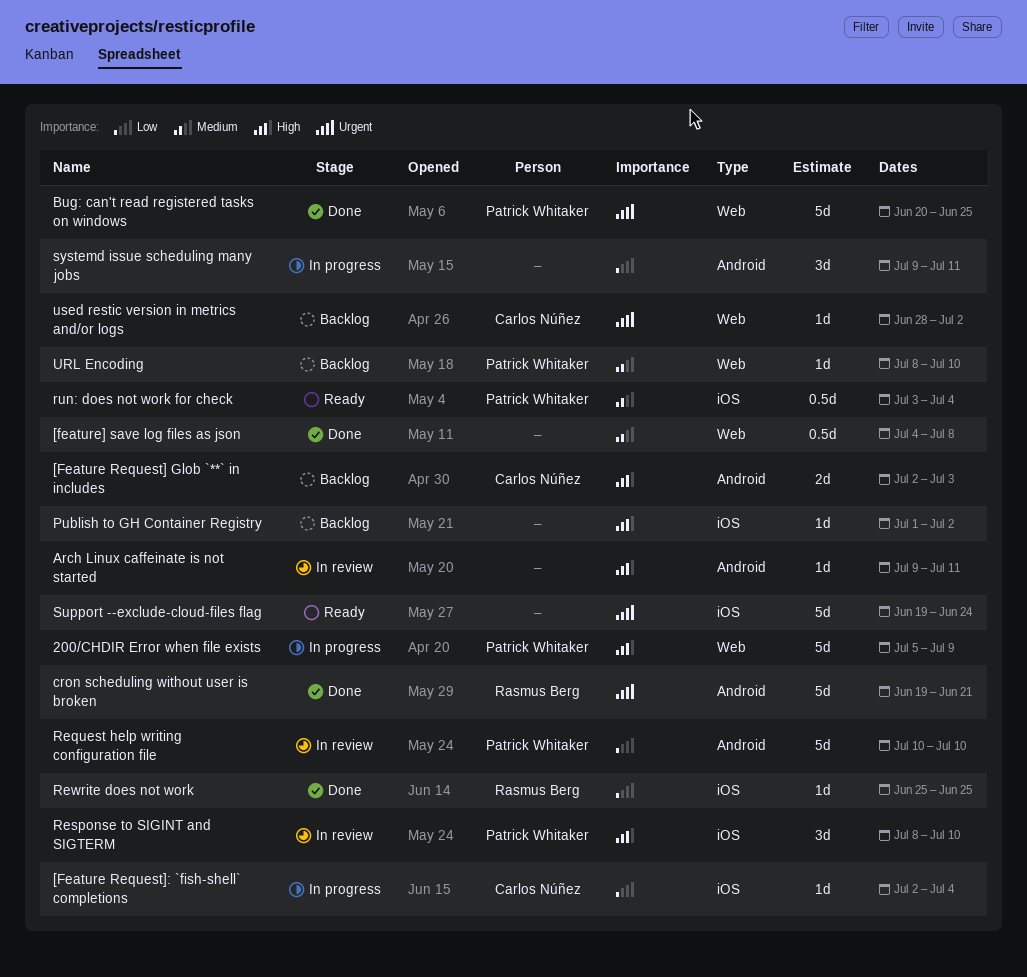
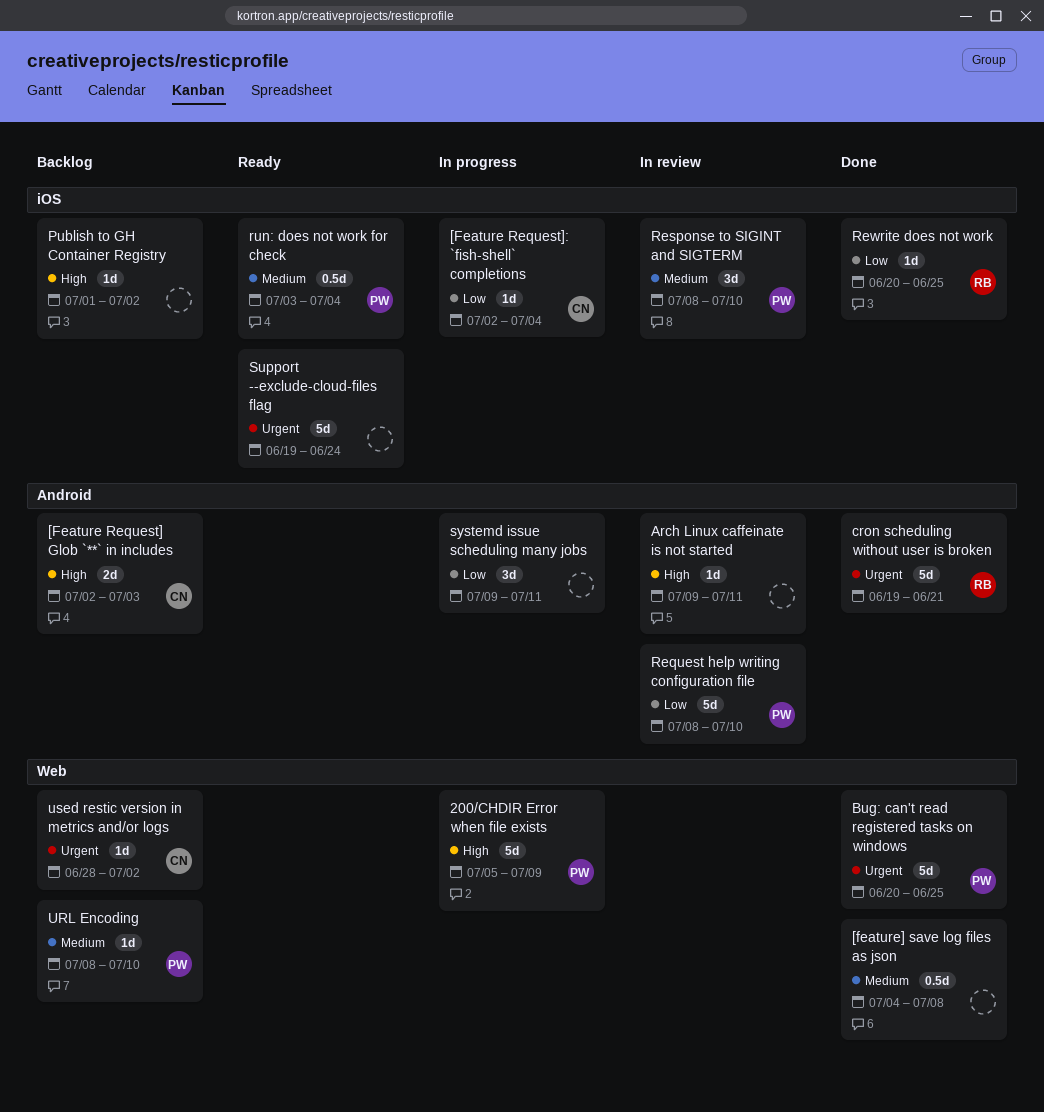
Request help writing configuration file, start: Jul 10 -> Jul 8
Response to SIGINT and SIGTERM, priority: High -> Medium
Rewrite does not work, start: Jun 25 -> Jun 20

